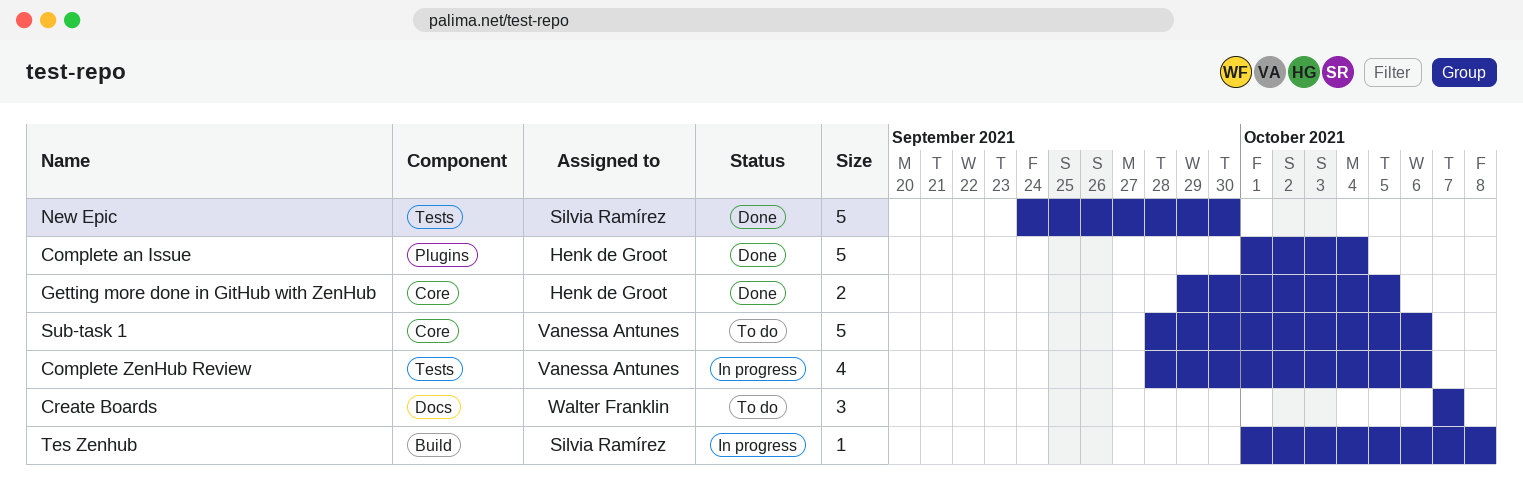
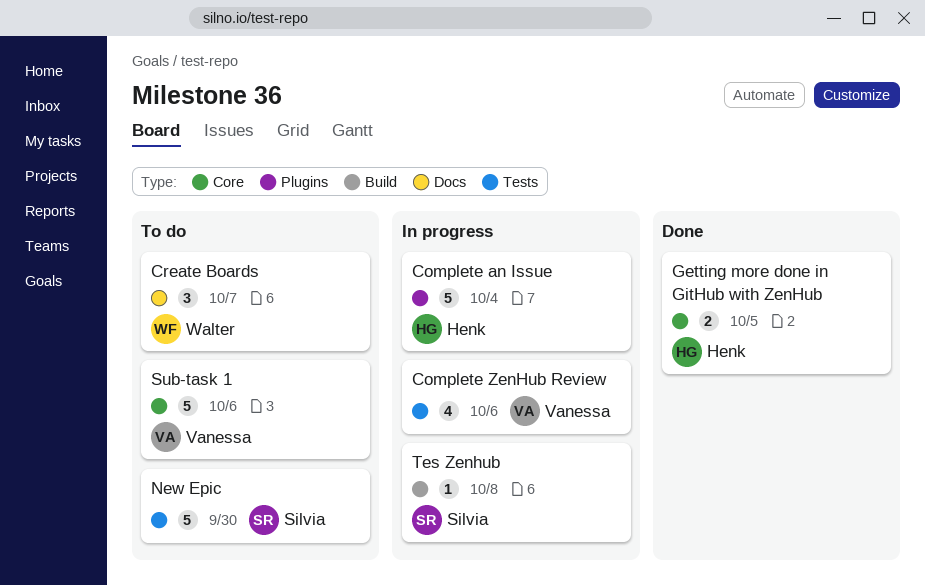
Complete an Issue, status: Done -> In progress
New Epic, status: Done -> To do

